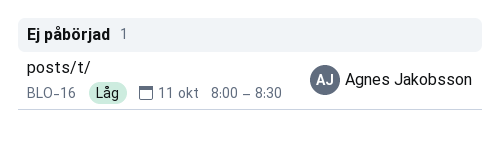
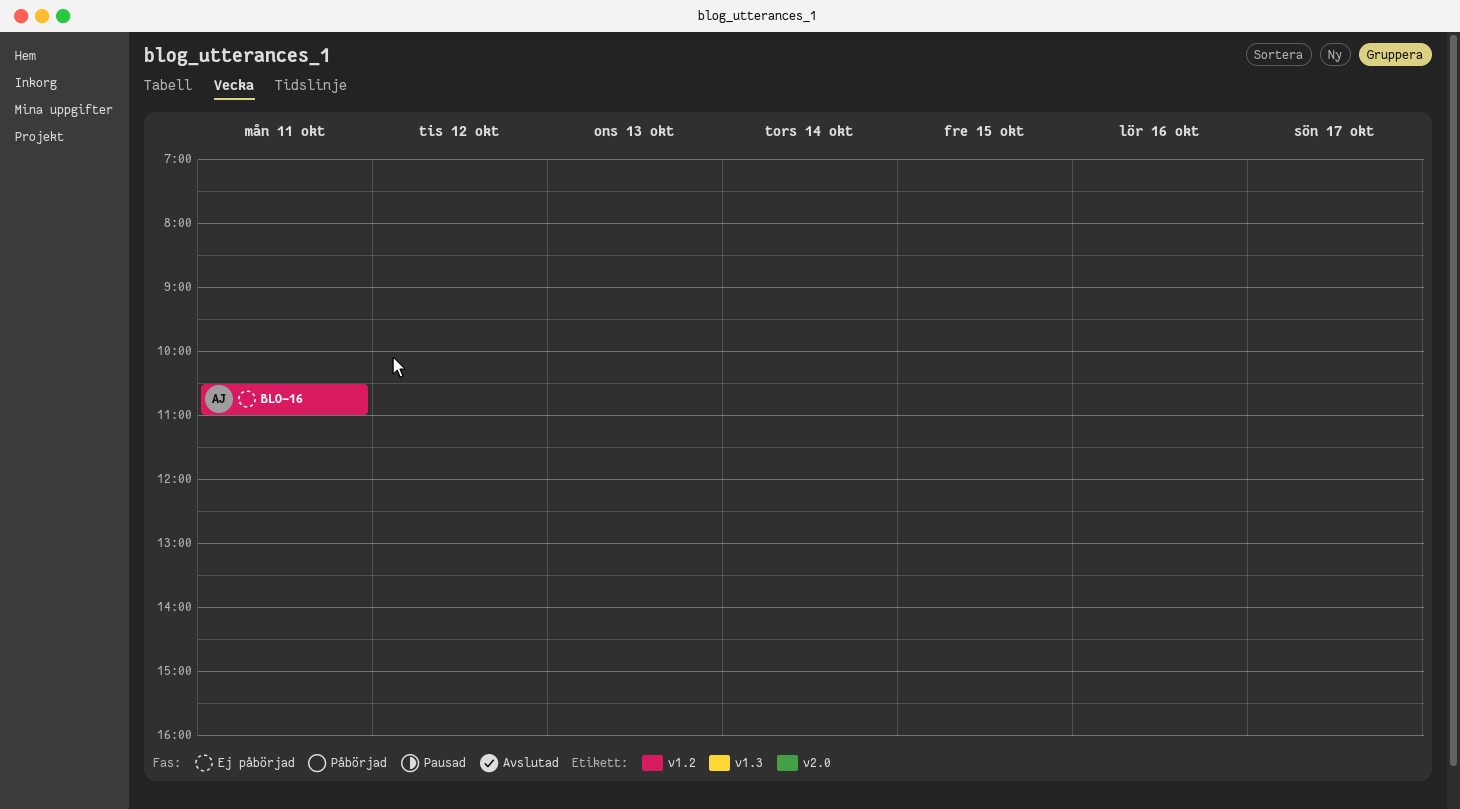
BLO-16, begins: 08:00 -> 10:30
BLO-16, ends: 08:30 -> 11:00

